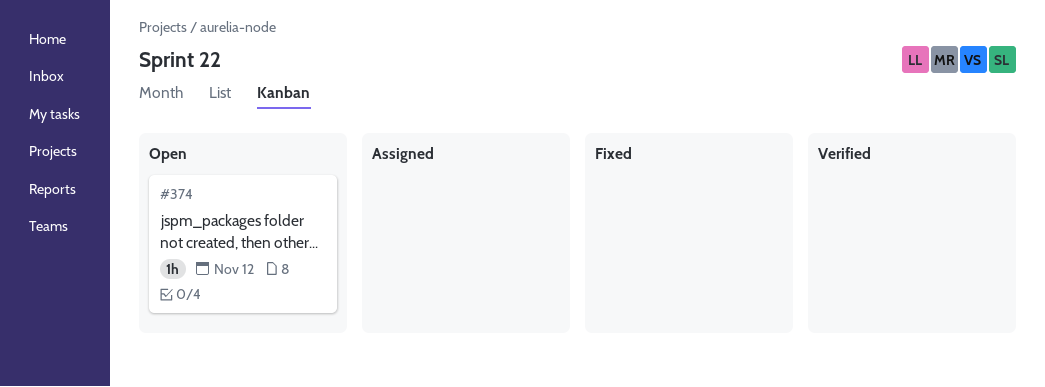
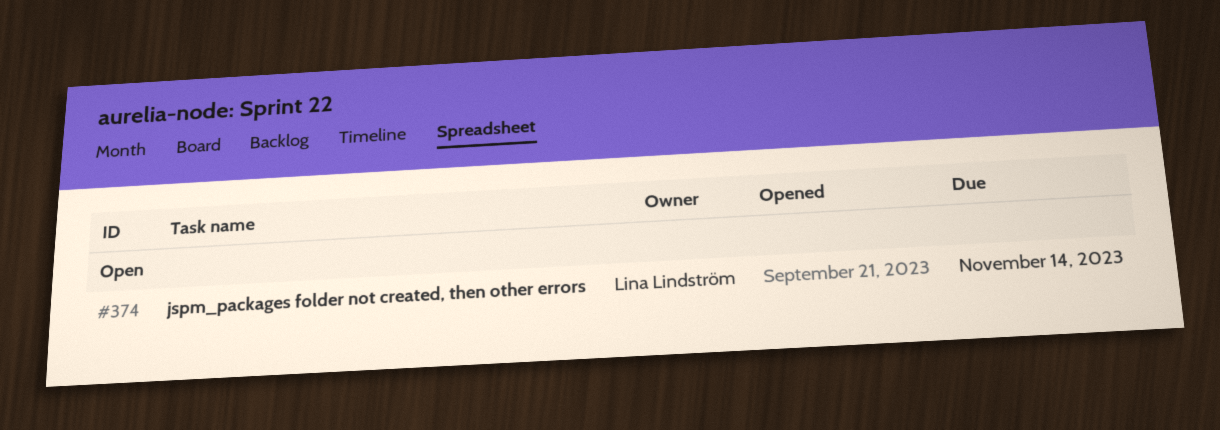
#374, due: Nov 12 -> Nov 14

